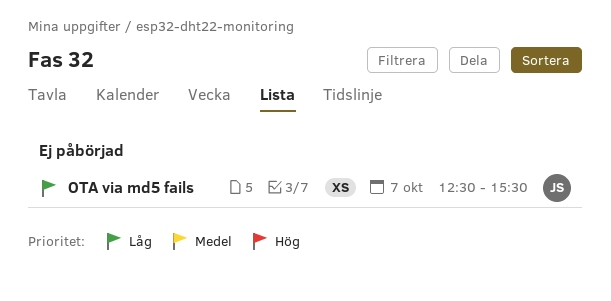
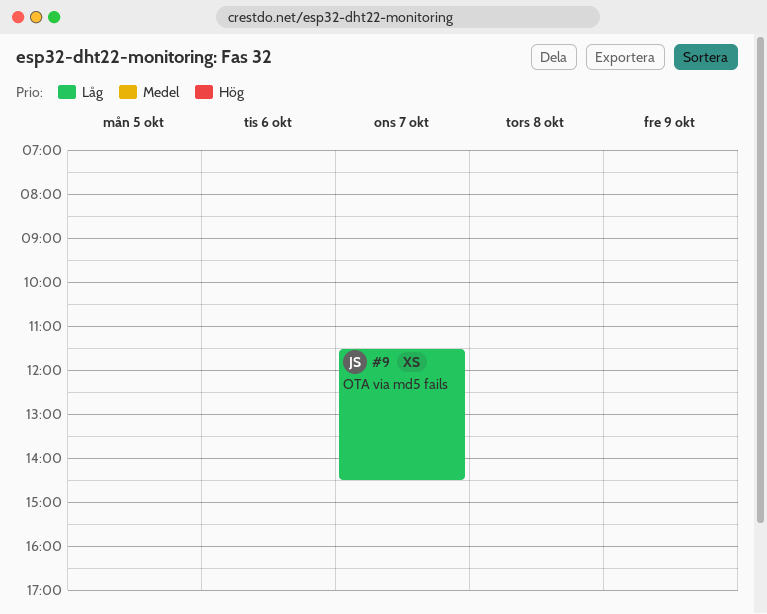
OTA via md5 fails, begins: 12:30 -> 11:30
OTA via md5 fails, ends: 15:30 -> 14:30

